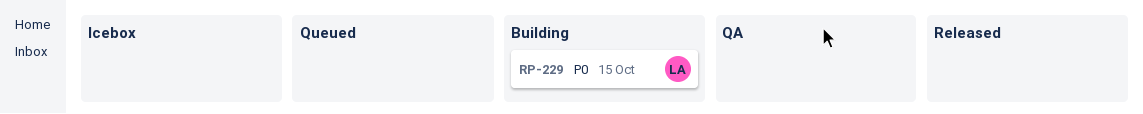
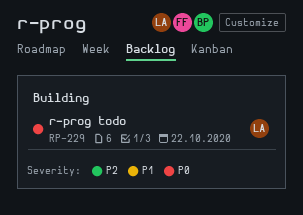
RP-229, due: Oct 15 -> Oct 22

